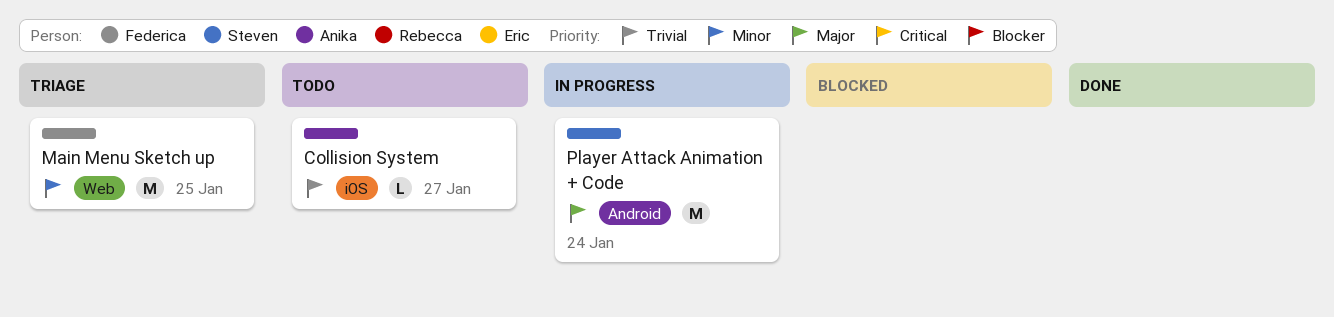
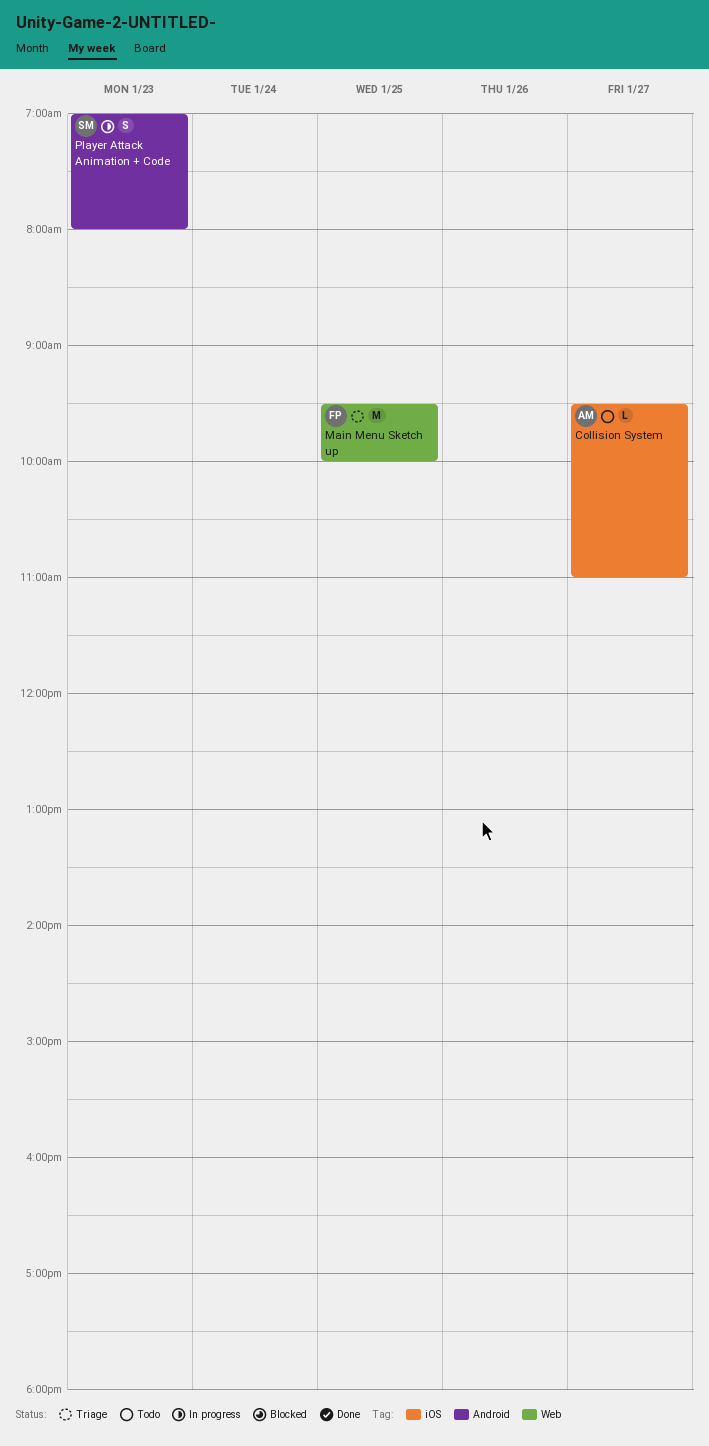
Player Attack Animation + Code, estimate: M -> S
Player Attack Animation + Code, day: Jan 24 -> Jan 23

